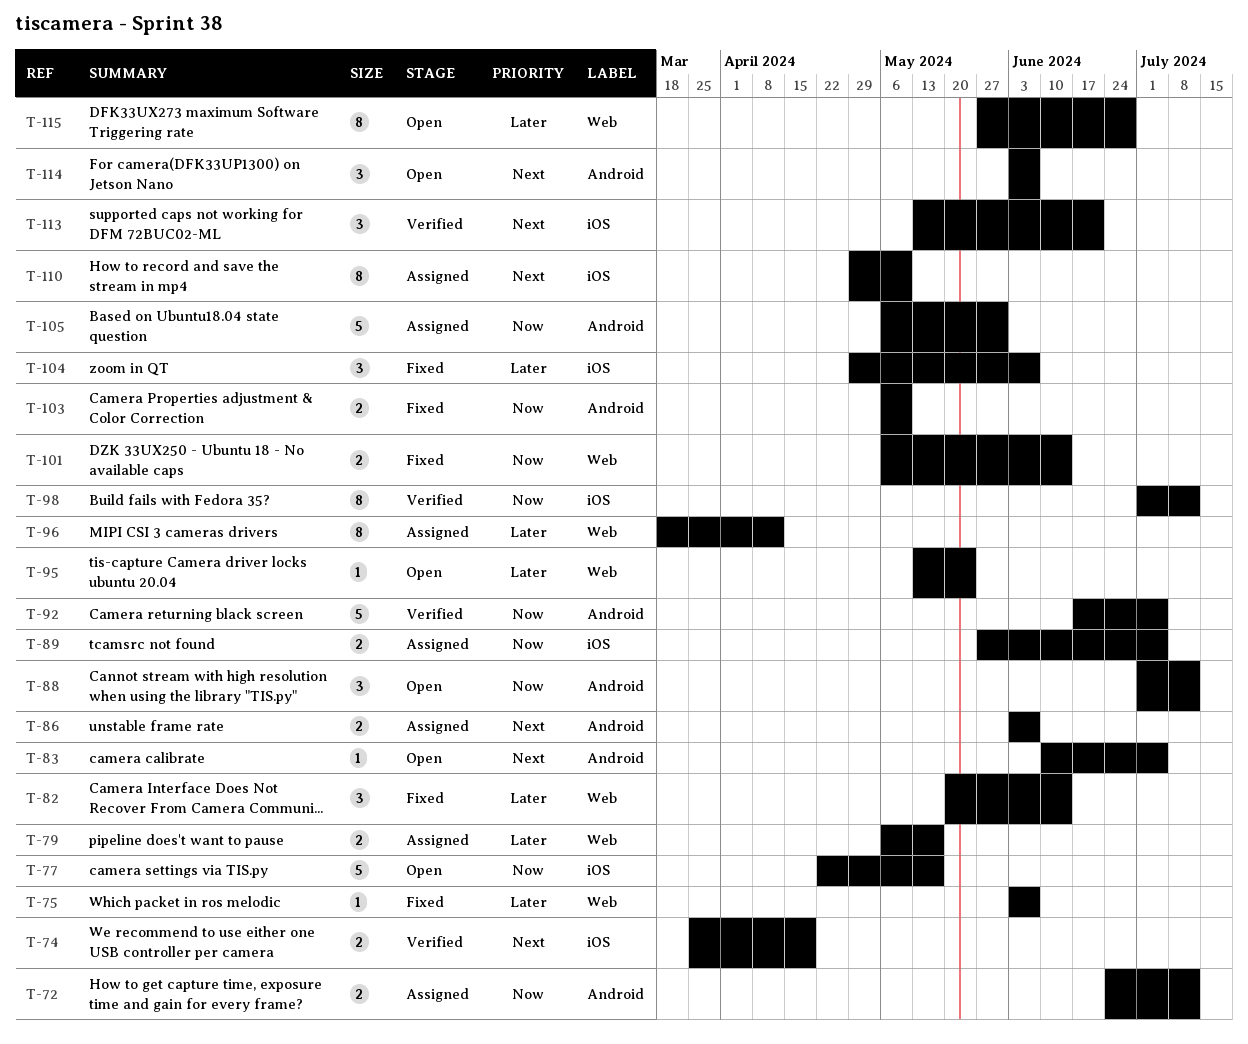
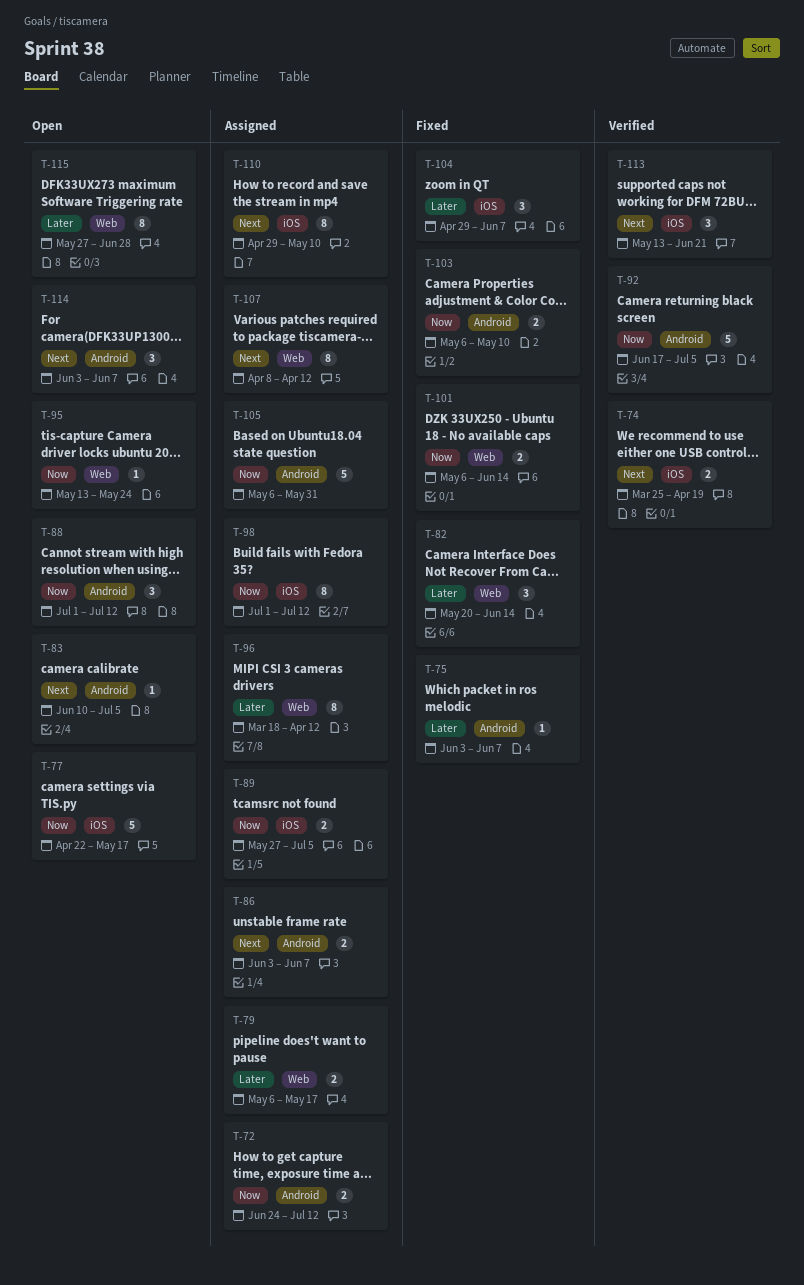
T-75, label: Web -> Android
T-95, priority: Later -> Now
T-98, status: Verified -> Assigned
T-107: none -> present

